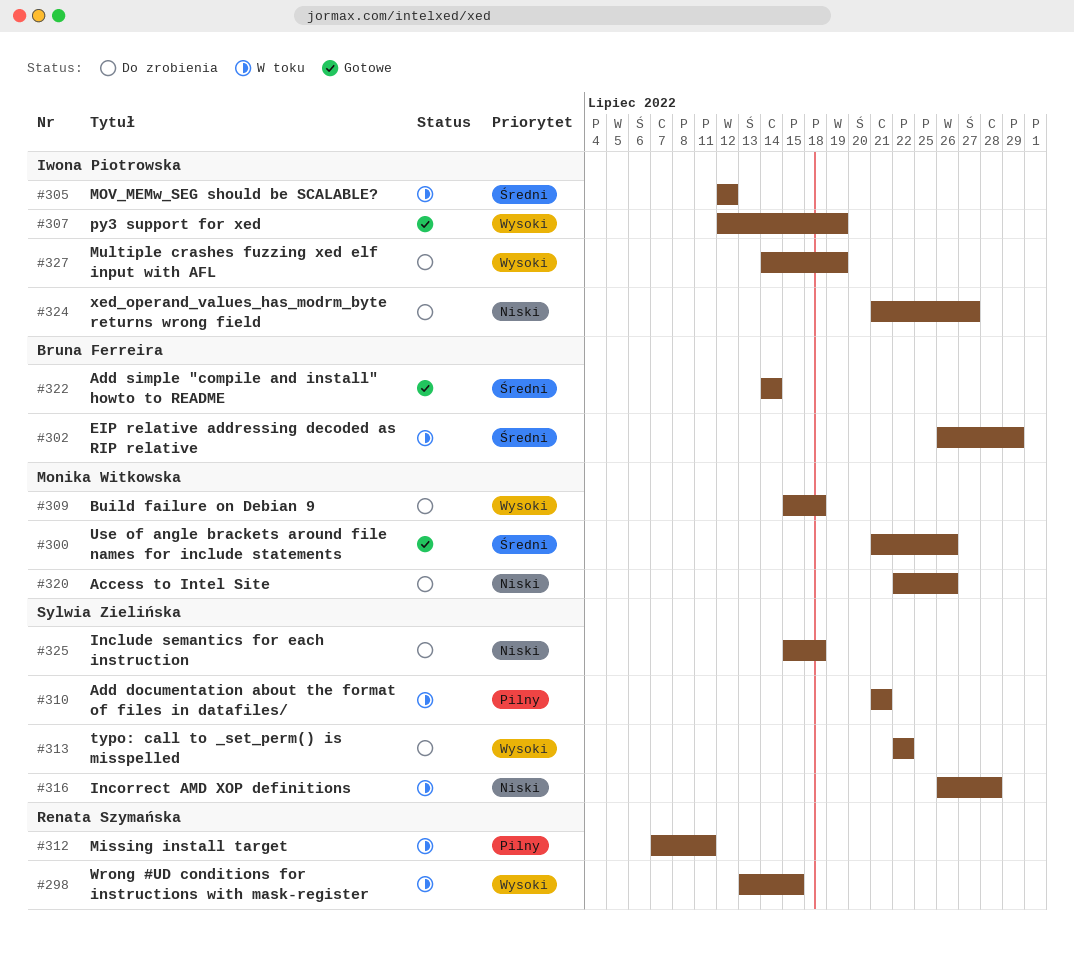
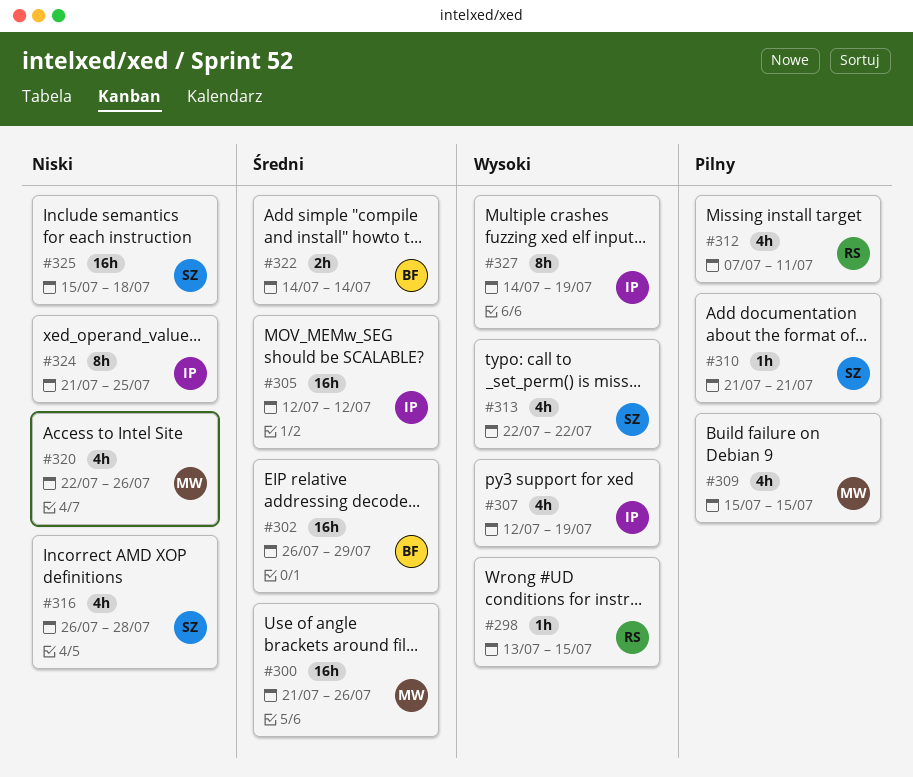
#309, priority: Wysoki -> Pilny
#309, due: Jul 18 -> Jul 15
#324, due: Jul 27 -> Jul 25

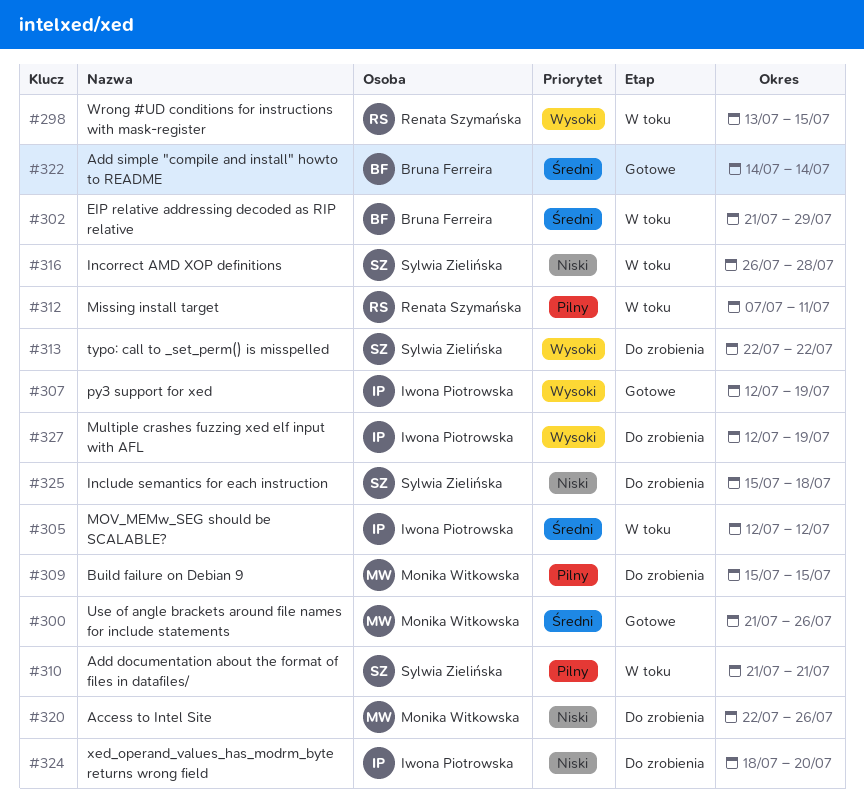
#302, start: Jul 26 -> Jul 21
#324, start: Jul 21 -> Jul 18
#324, due: Jul 25 -> Jul 20
#327, start: Jul 14 -> Jul 12

